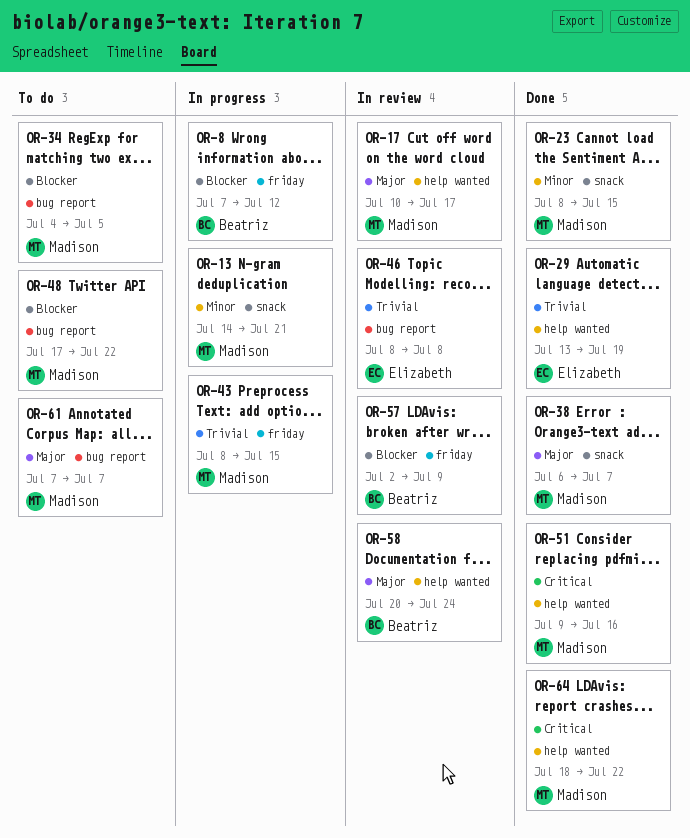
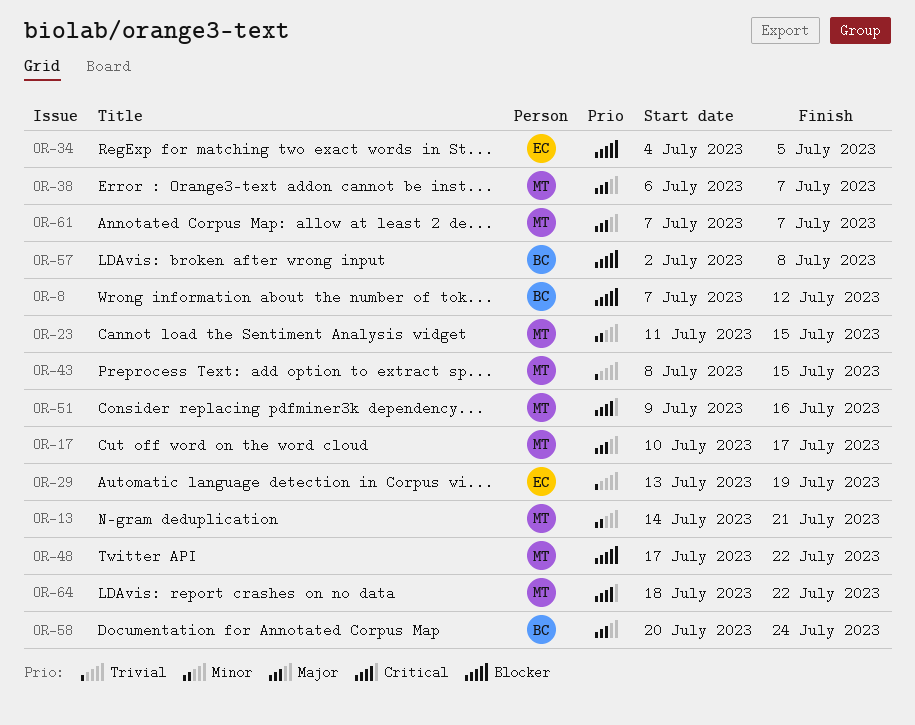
OR-23, start: Jul 8 -> Jul 11
OR-34, owner: Madison -> Elizabeth
OR-46: present -> none
OR-57, due: Jul 9 -> Jul 8

